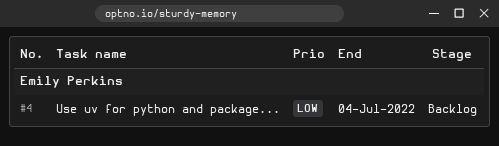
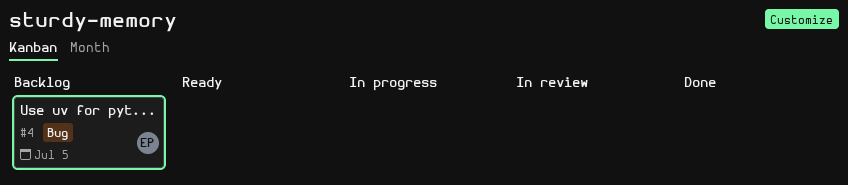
#4, due: Jul 4 -> Jul 5

